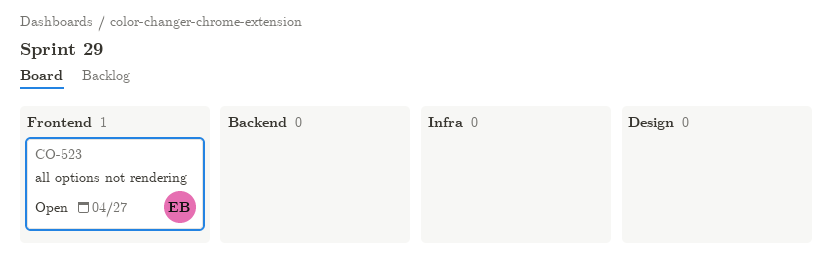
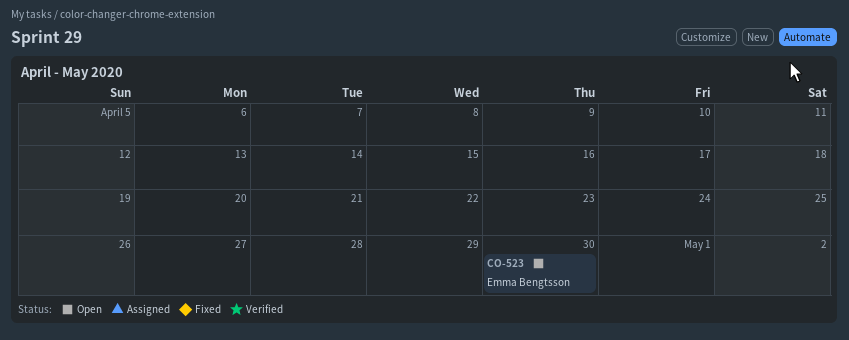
CO-523, due: Apr 27 -> Apr 30

